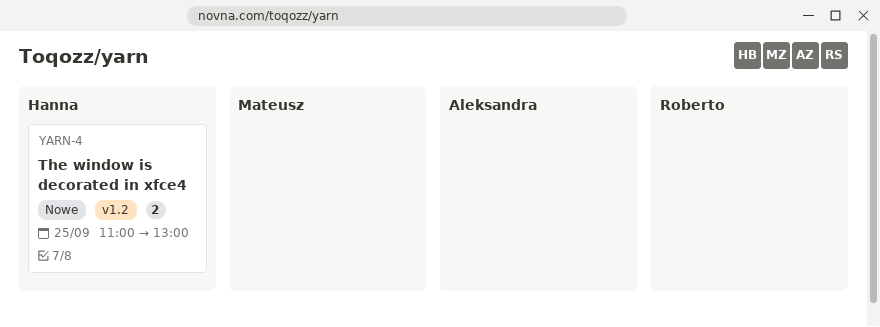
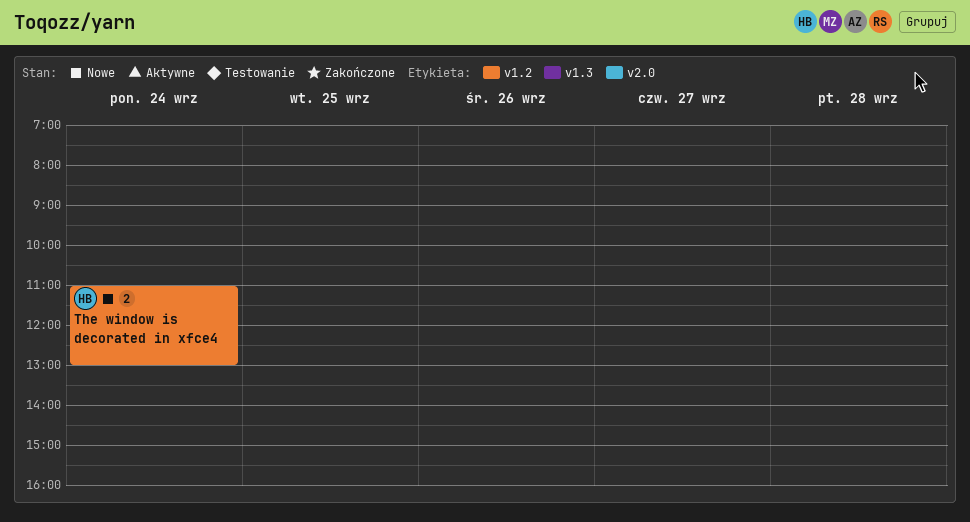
The window is decorated in xfce4, day: Sep 25 -> Sep 24

